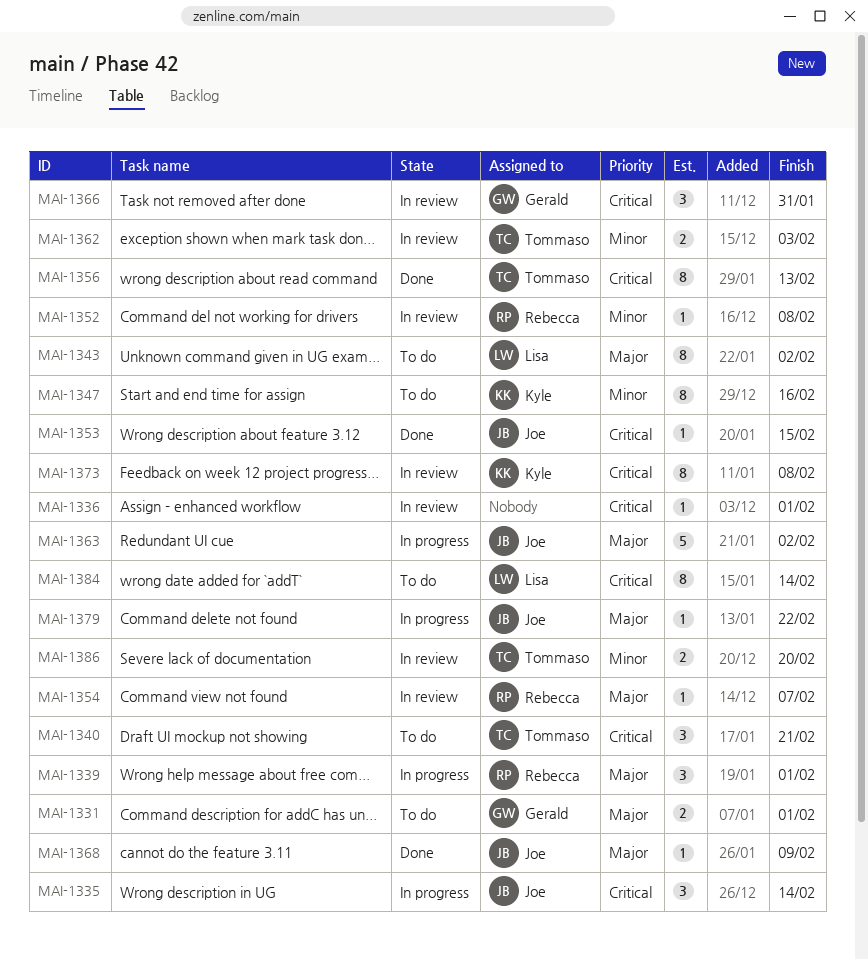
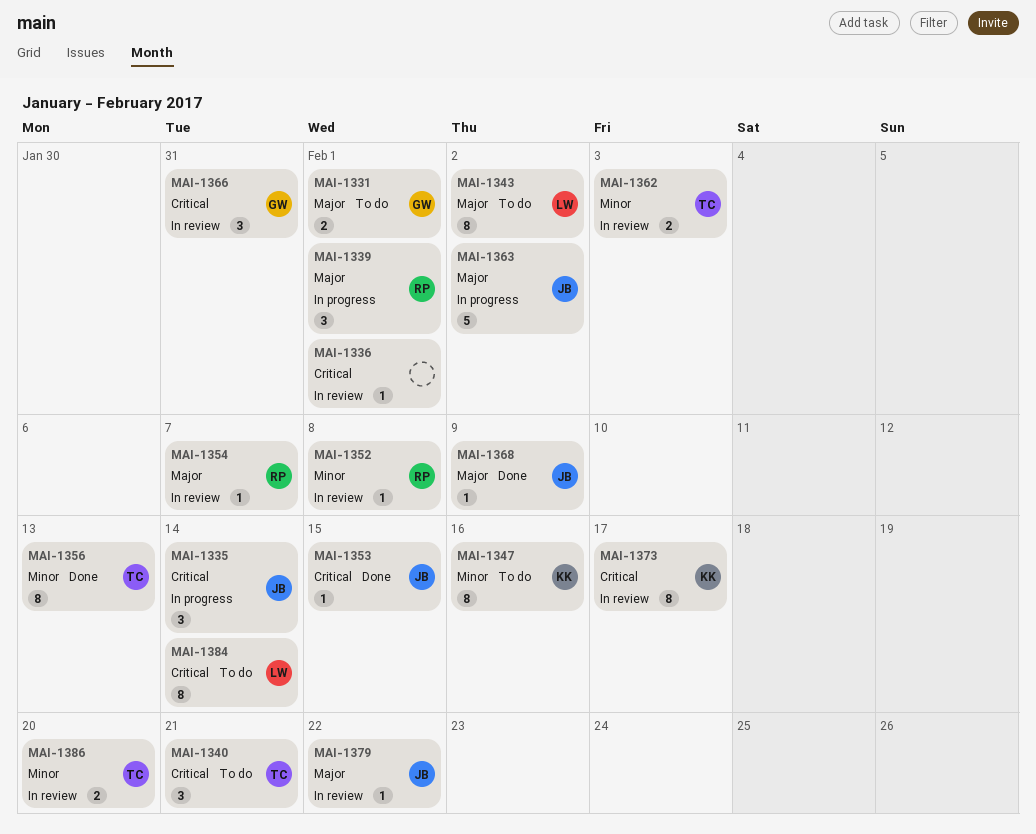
MAI-1356, priority: Critical -> Minor
MAI-1373, due: Feb 8 -> Feb 17
MAI-1379, status: In progress -> In review

